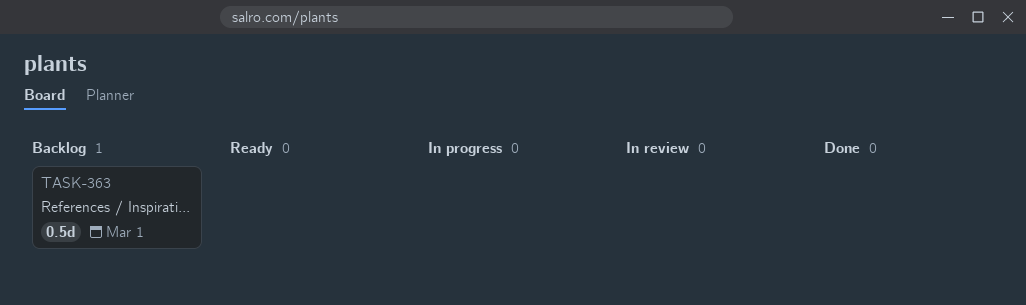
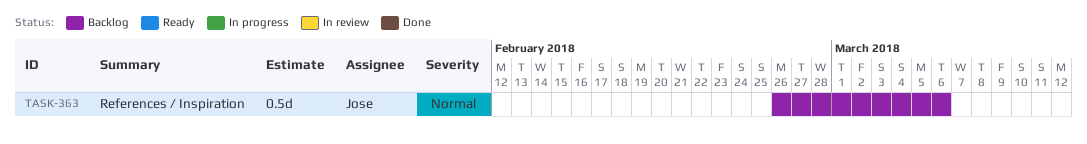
TASK-363, due: Mar 1 -> Mar 6

